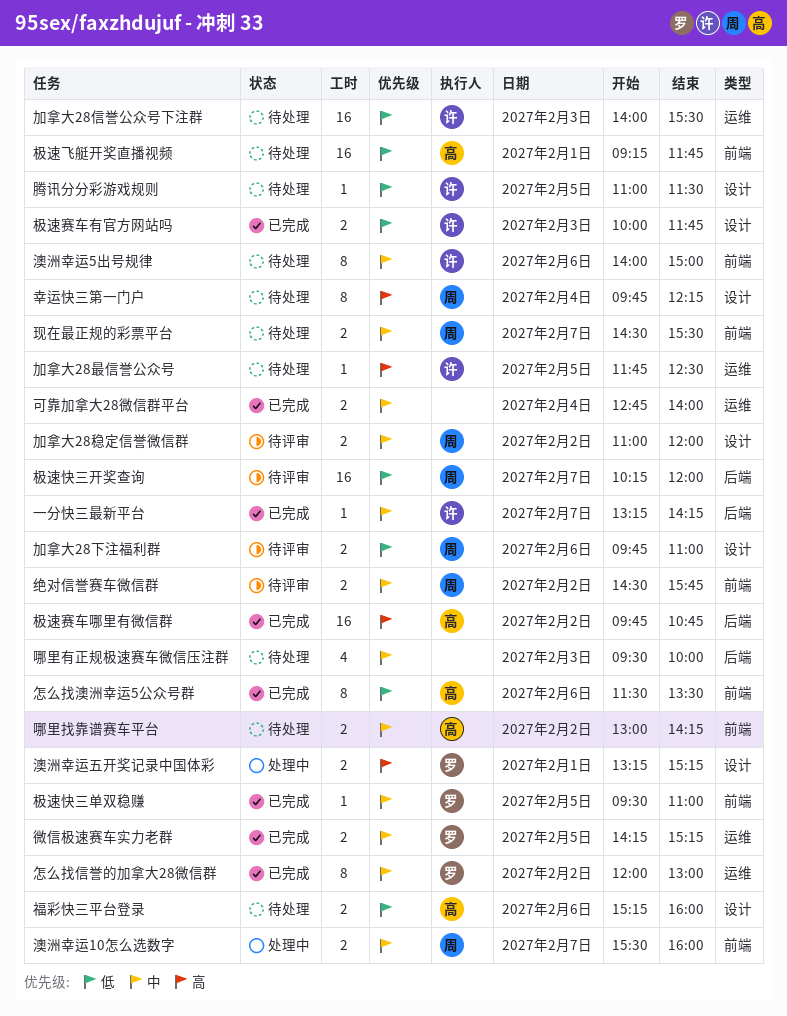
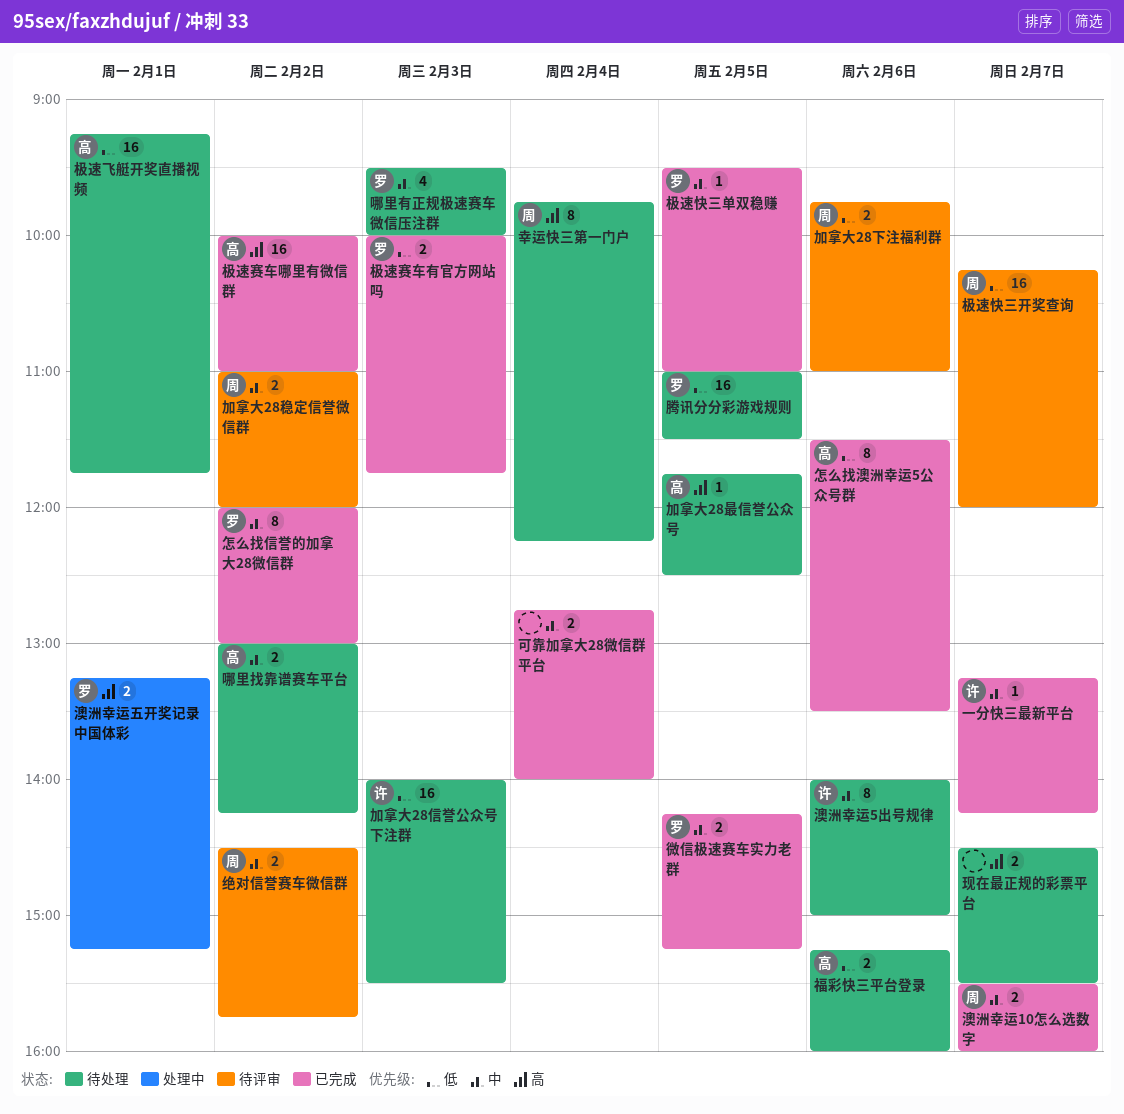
加拿大28最信誉公众号, owner: 许 -> 高
哪里有正规极速赛车微信压注群, owner: none -> 罗
极速赛车哪里有微信群, begins: 09:45 -> 10:00
极速赛车哪里有微信群, ends: 10:45 -> 11:00
极速赛车有官方网站吗, owner: 许 -> 罗
澳洲幸运10怎么选数字, status: 处理中 -> 已完成
现在最正规的彩票平台, owner: 周 -> none
现在最正规的彩票平台, priority: 中 -> 高
腾讯分分彩游戏规则, owner: 许 -> 罗
腾讯分分彩游戏规则, estimate: 1 -> 16

